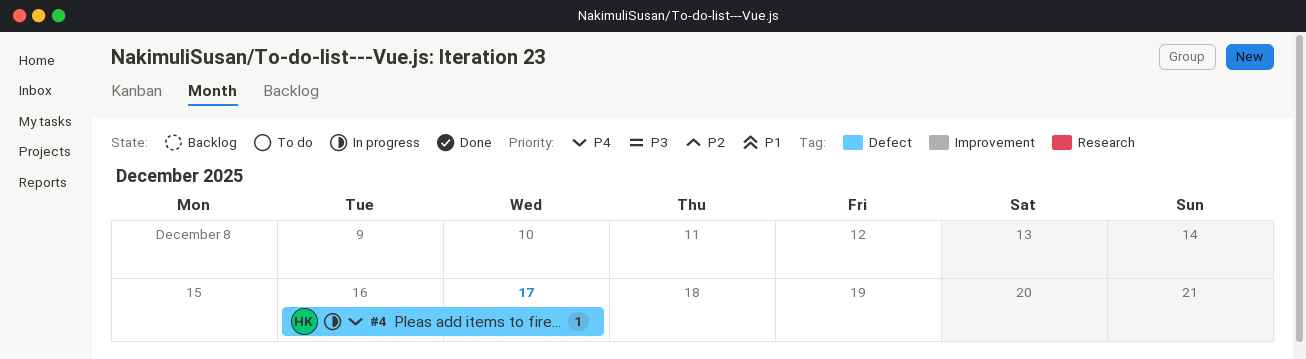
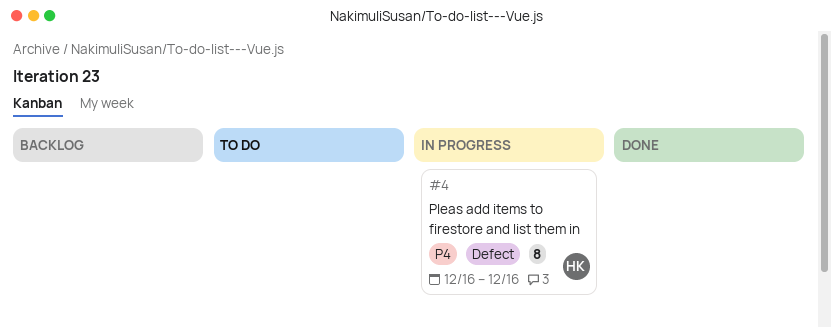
#4, estimate: 1 -> 8
#4, due: Dec 17 -> Dec 16

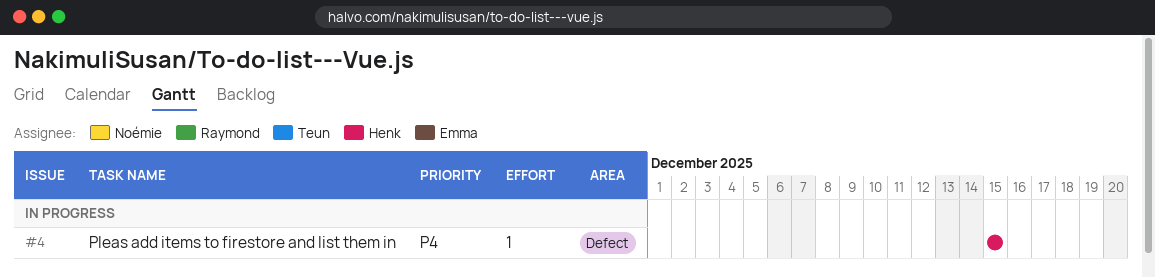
#4, estimate: 8 -> 1
#4, start: Dec 16 -> Dec 15
#4, due: Dec 16 -> Dec 15

